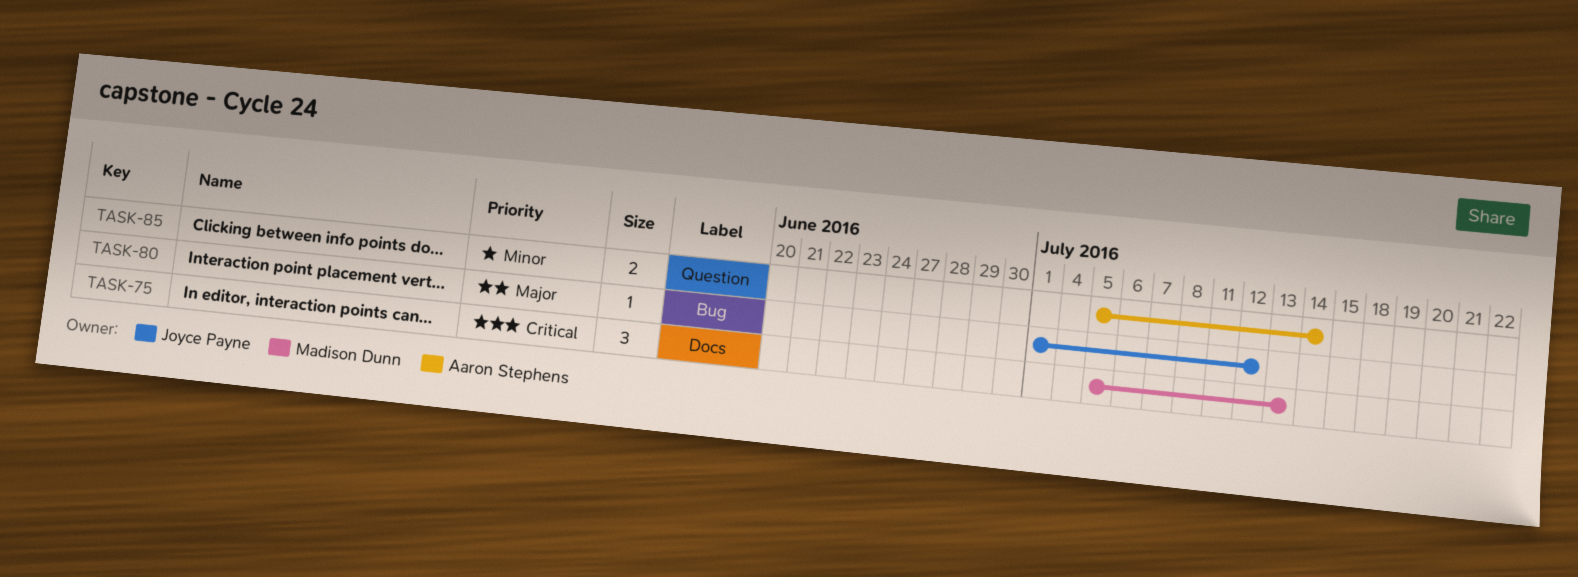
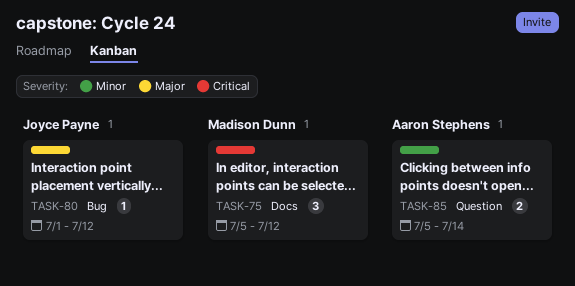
TASK-75, due: Jul 13 -> Jul 12

